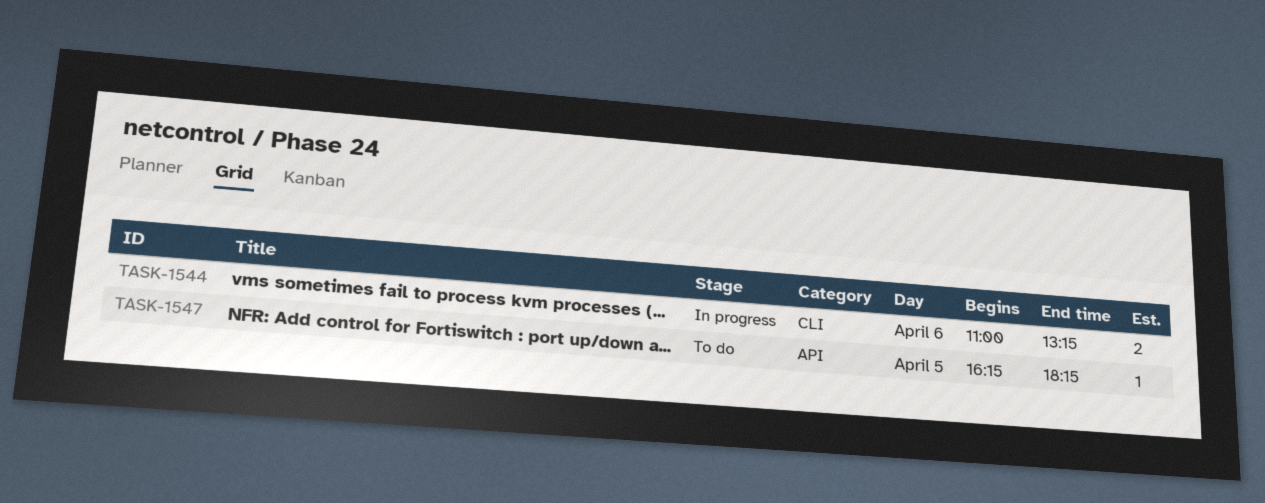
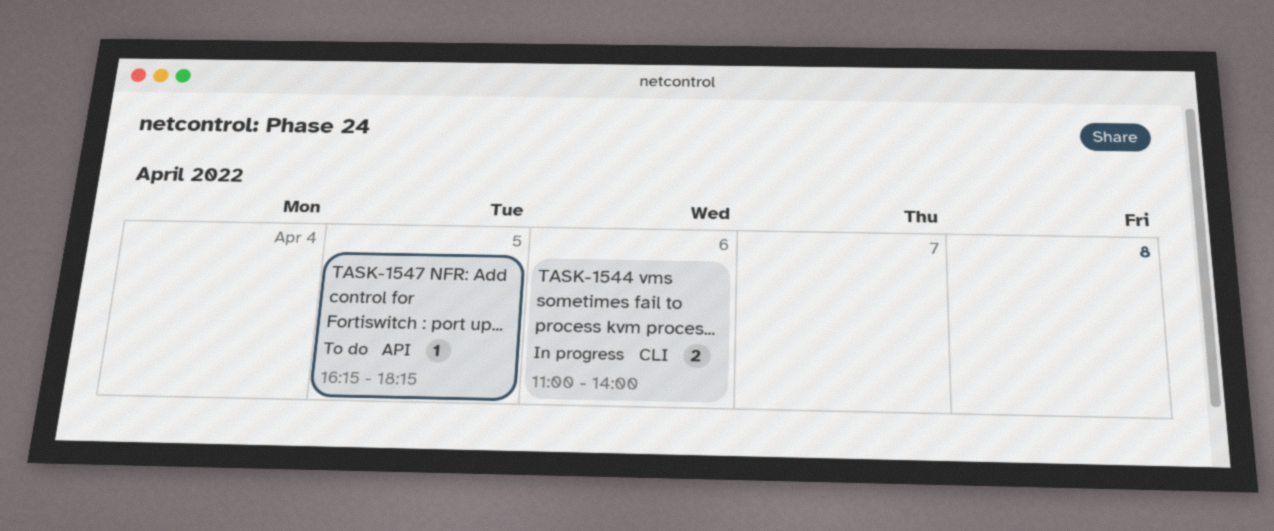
TASK-1544, ends: 13:15 -> 14:00

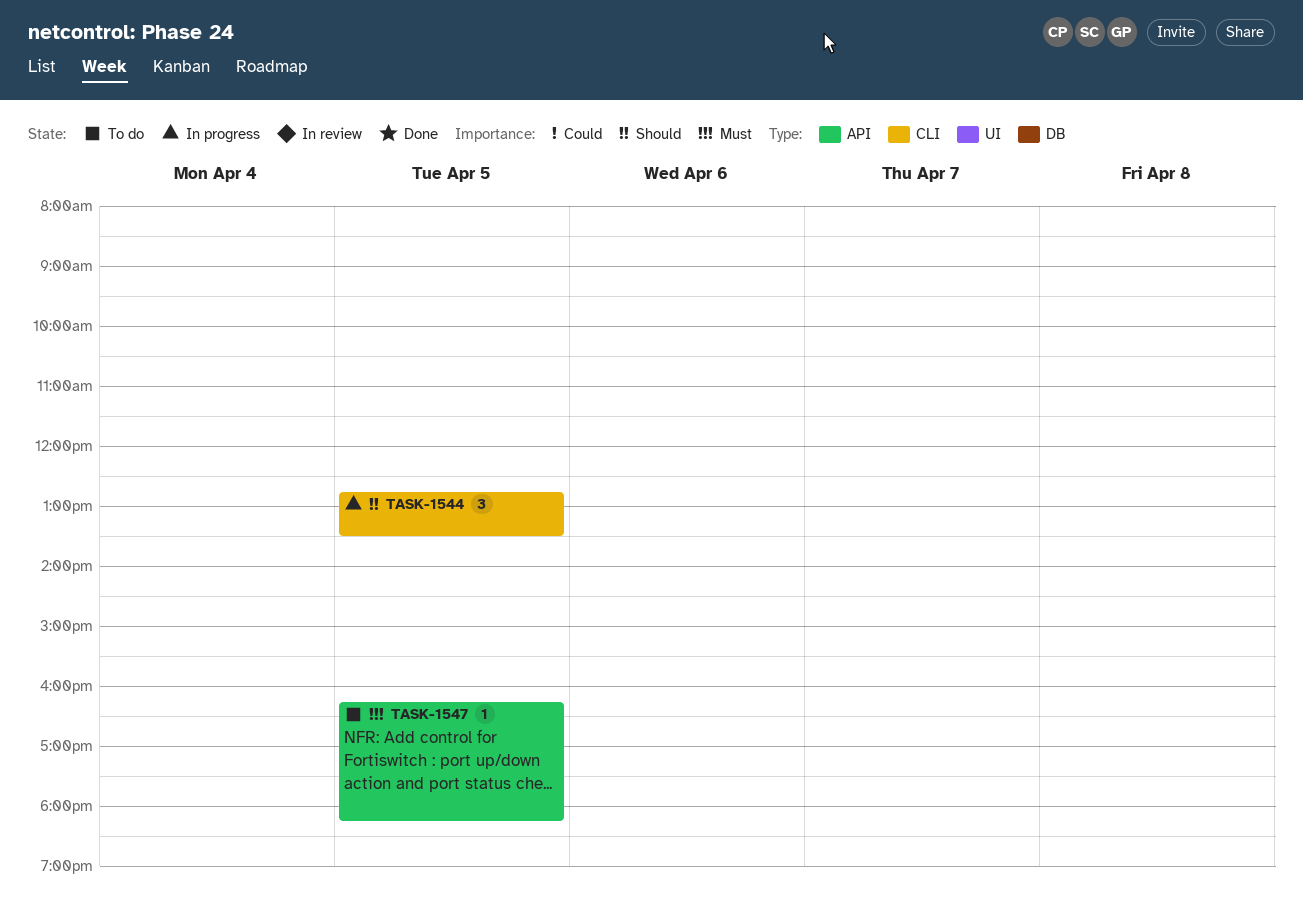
TASK-1544, estimate: 2 -> 3
TASK-1544, day: Apr 6 -> Apr 5
TASK-1544, begins: 11:00 -> 12:45
TASK-1544, ends: 14:00 -> 13:30

